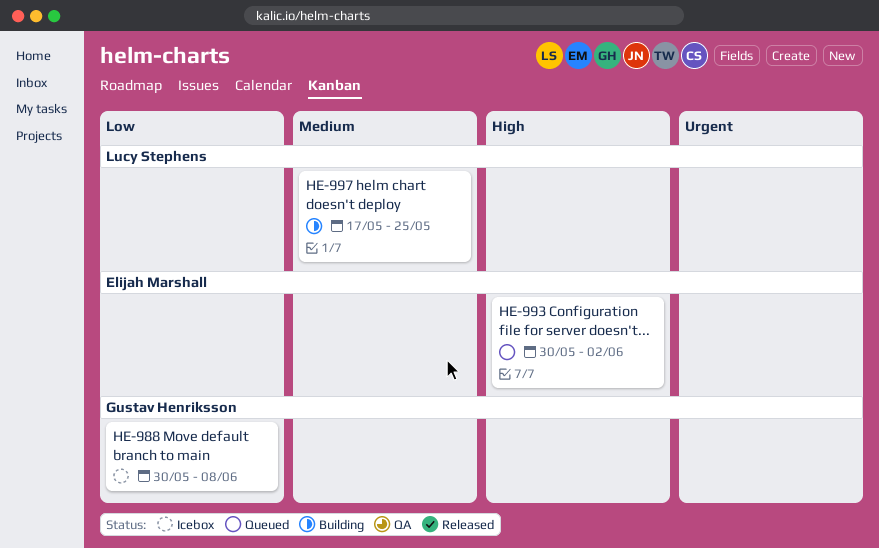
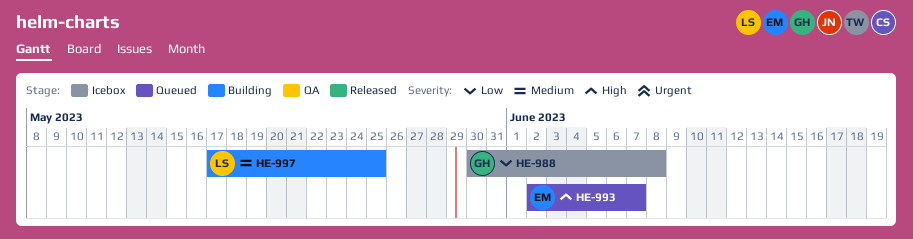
HE-993, start: May 30 -> Jun 2
HE-993, due: Jun 2 -> Jun 7

